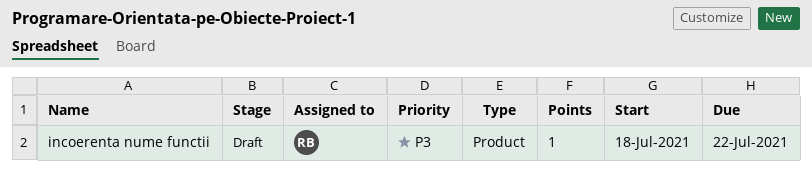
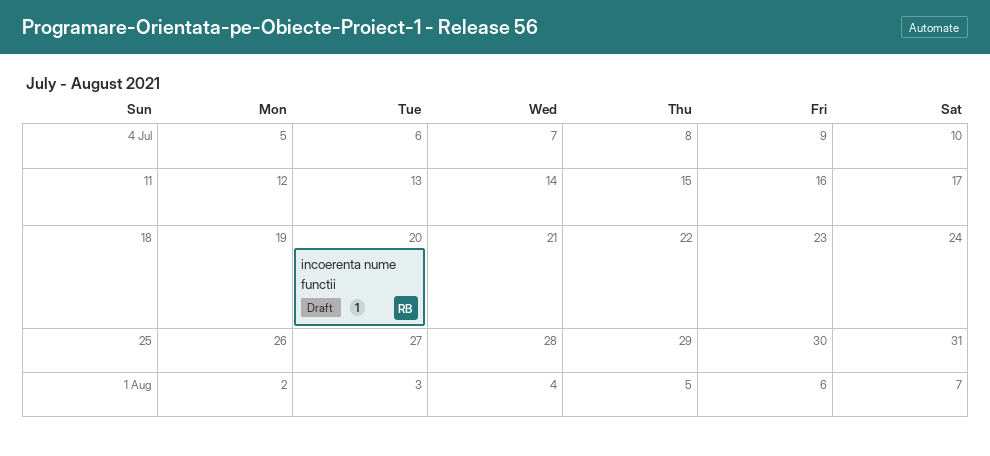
incoerenta nume functii, due: Jul 22 -> Jul 20

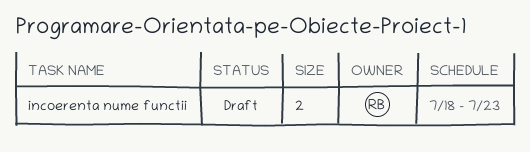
incoerenta nume functii, estimate: 1 -> 2
incoerenta nume functii, due: Jul 20 -> Jul 23

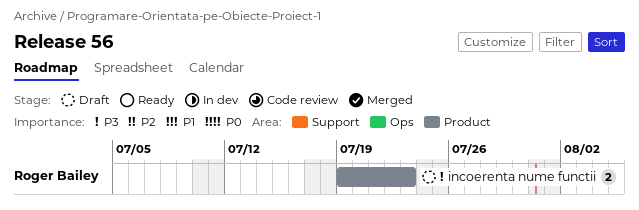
incoerenta nume functii, start: Jul 18 -> Jul 19

